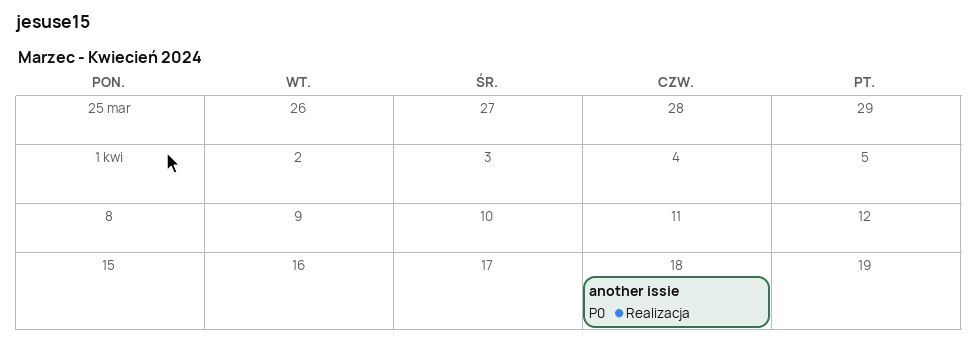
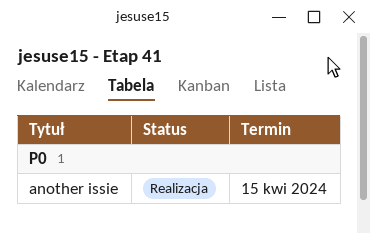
another issie, due: Apr 18 -> Apr 15

